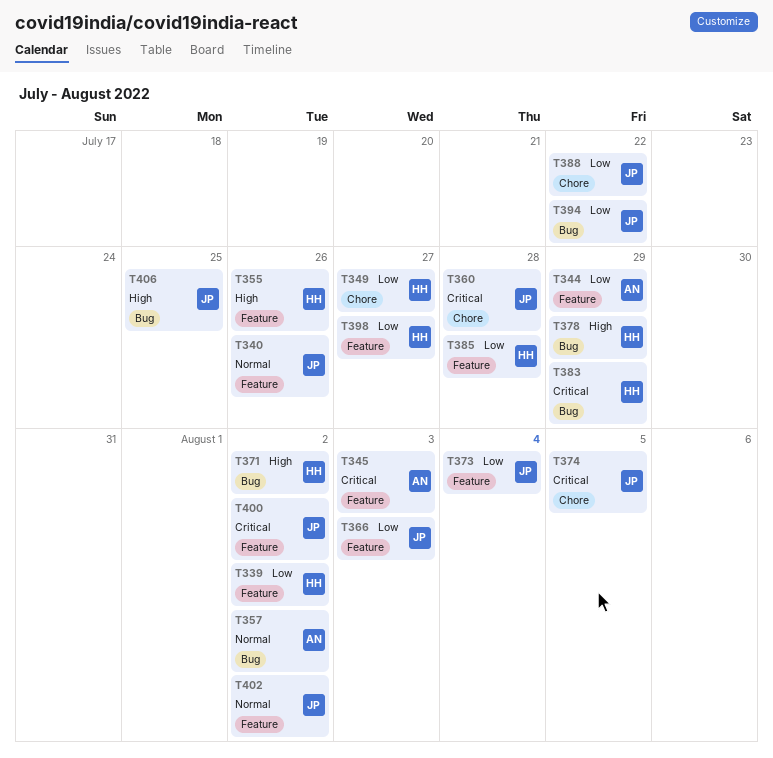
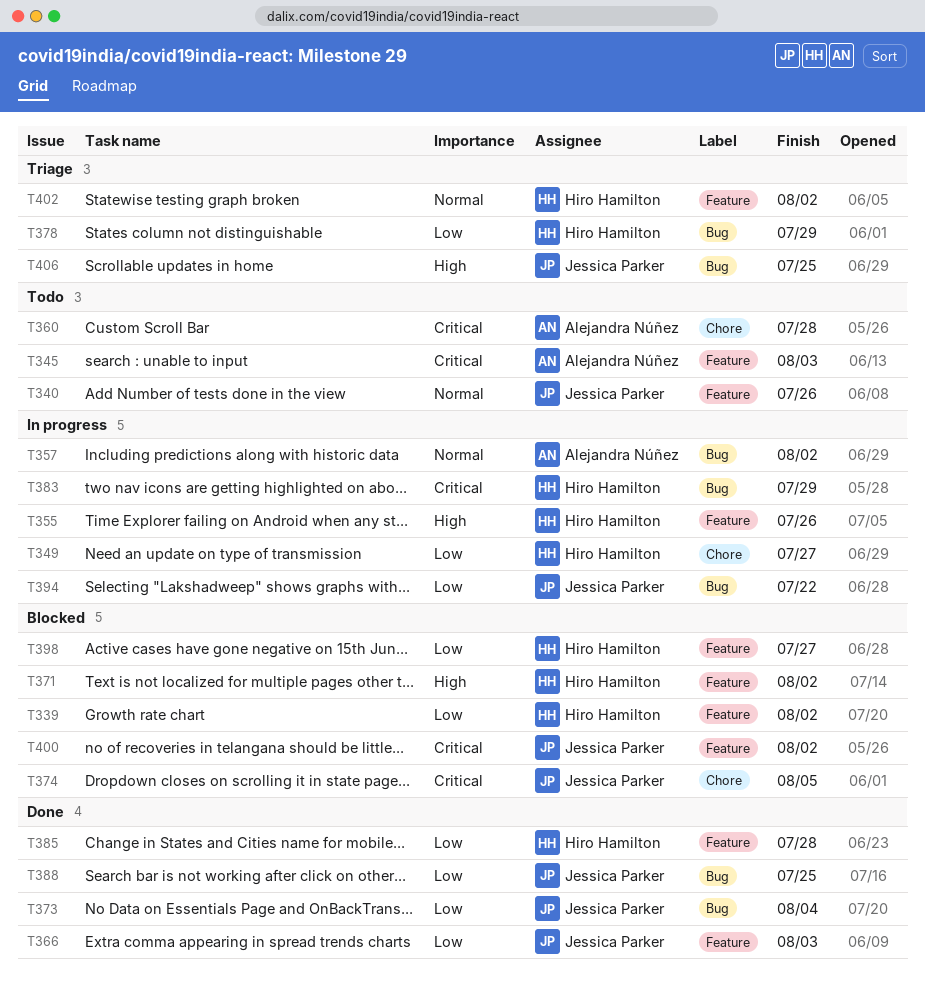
T344: present -> none
T360, owner: Jessica Parker -> Alejandra Núñez
T371, label: Bug -> Feature
T373, label: Feature -> Bug
T378, priority: High -> Low
T388, label: Chore -> Bug
T388, due: Jul 22 -> Jul 25
T402, owner: Jessica Parker -> Hiro Hamilton

